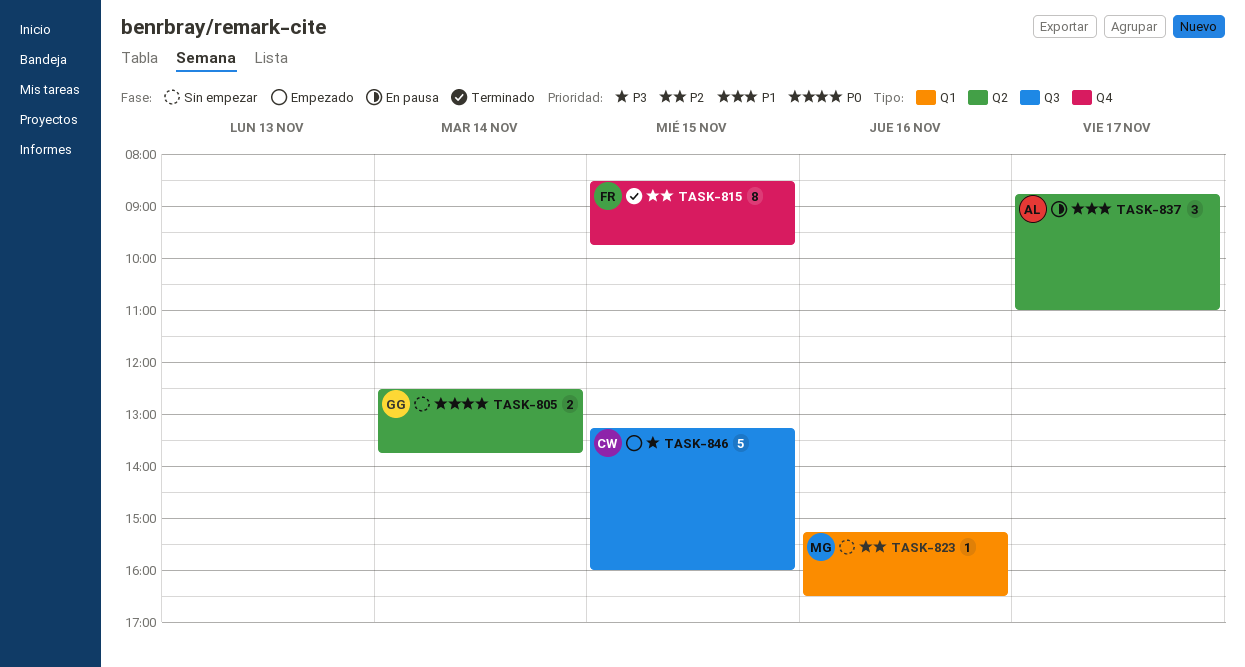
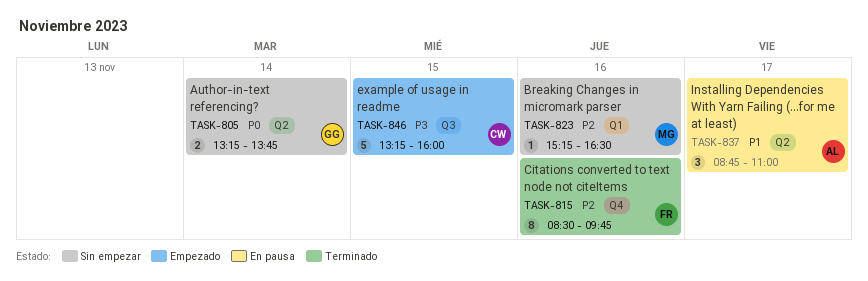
TASK-805, begins: 12:30 -> 13:15
TASK-815, day: Nov 15 -> Nov 16

